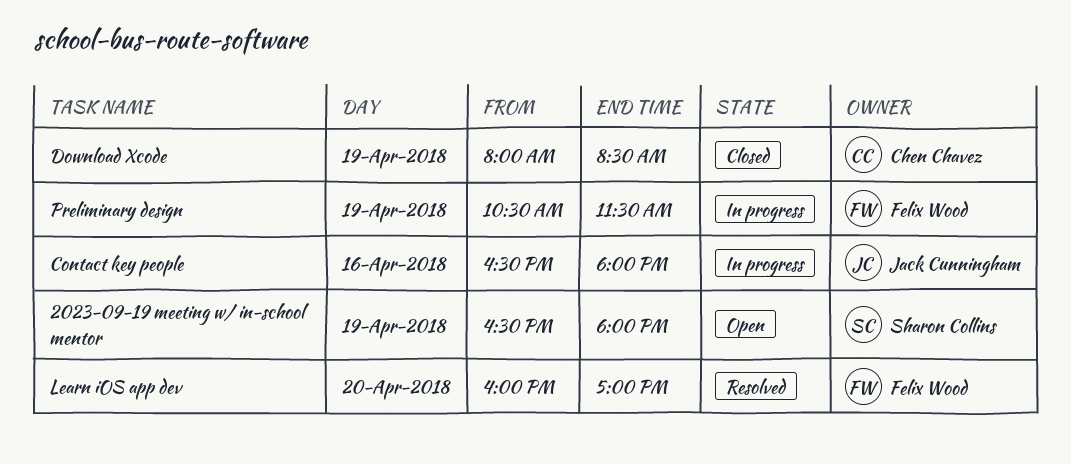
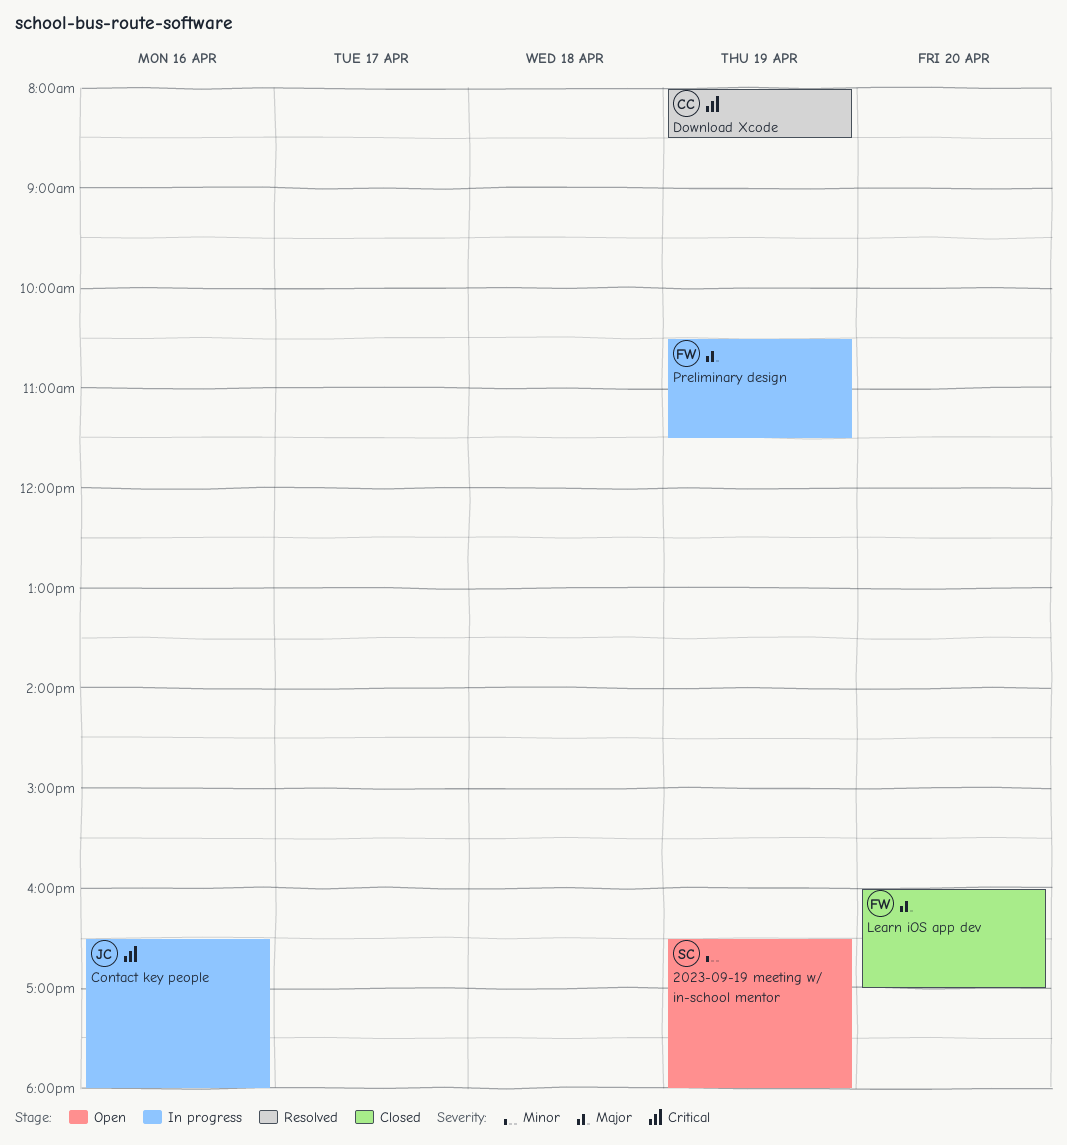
Download Xcode, status: Closed -> Resolved
Learn iOS app dev, status: Resolved -> Closed

